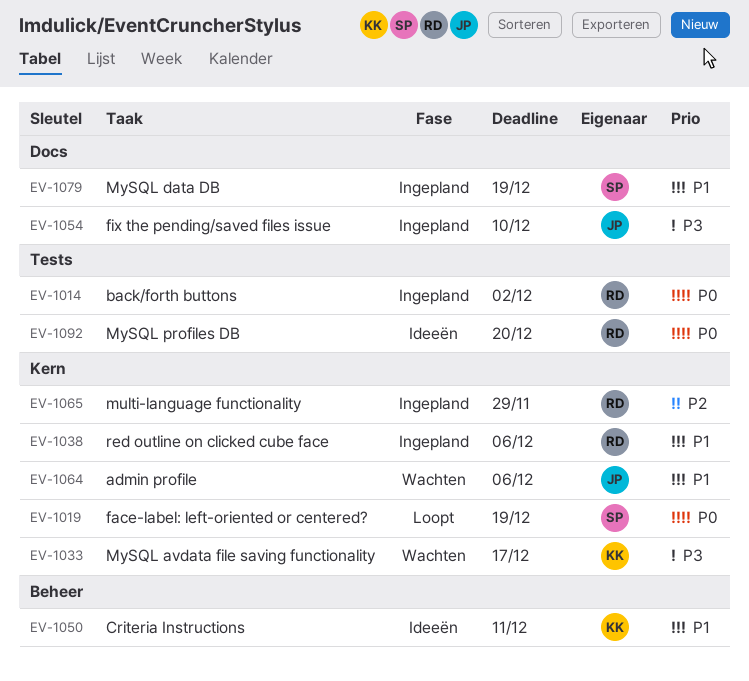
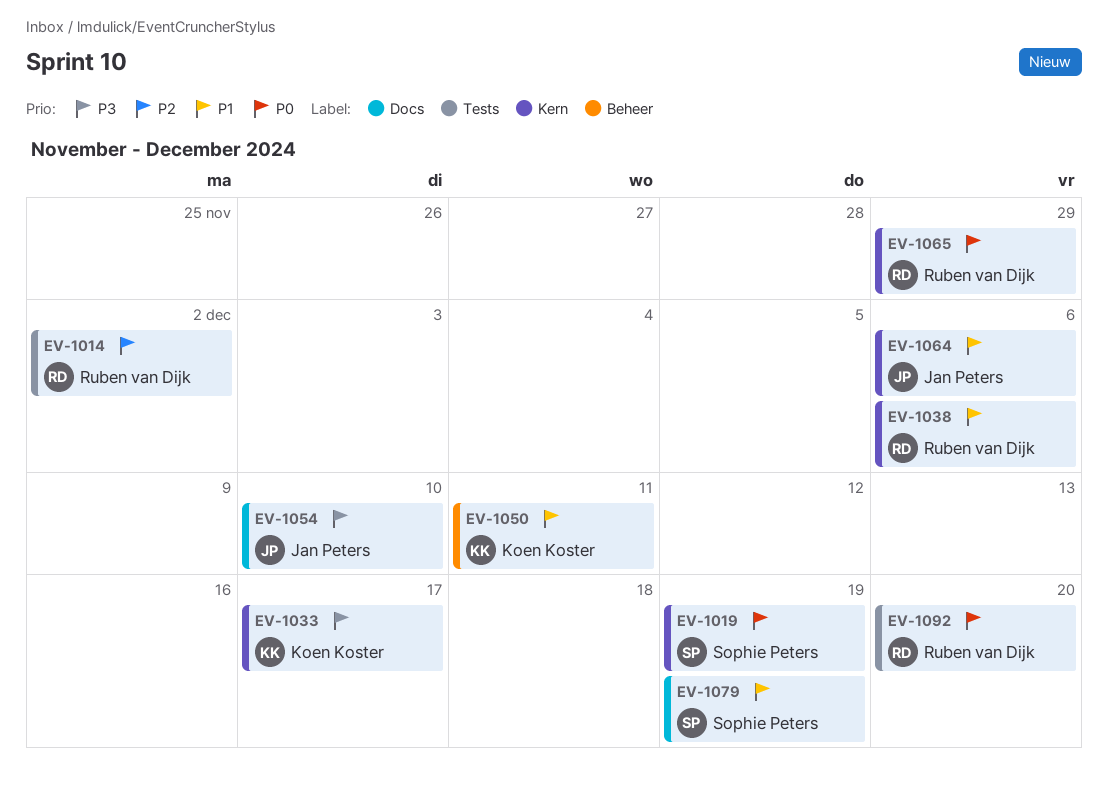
EV-1014, priority: P0 -> P2
EV-1065, priority: P2 -> P0

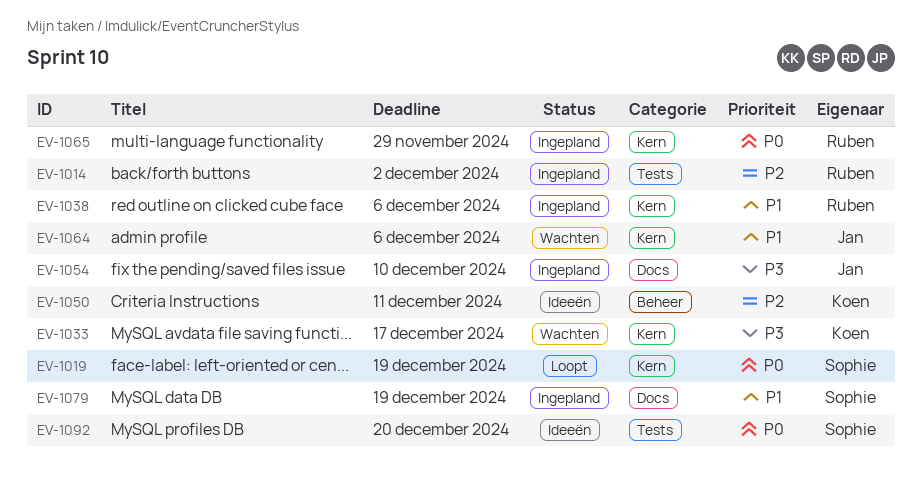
EV-1050, priority: P1 -> P2
EV-1092, owner: Ruben van Dijk -> Sophie Peters

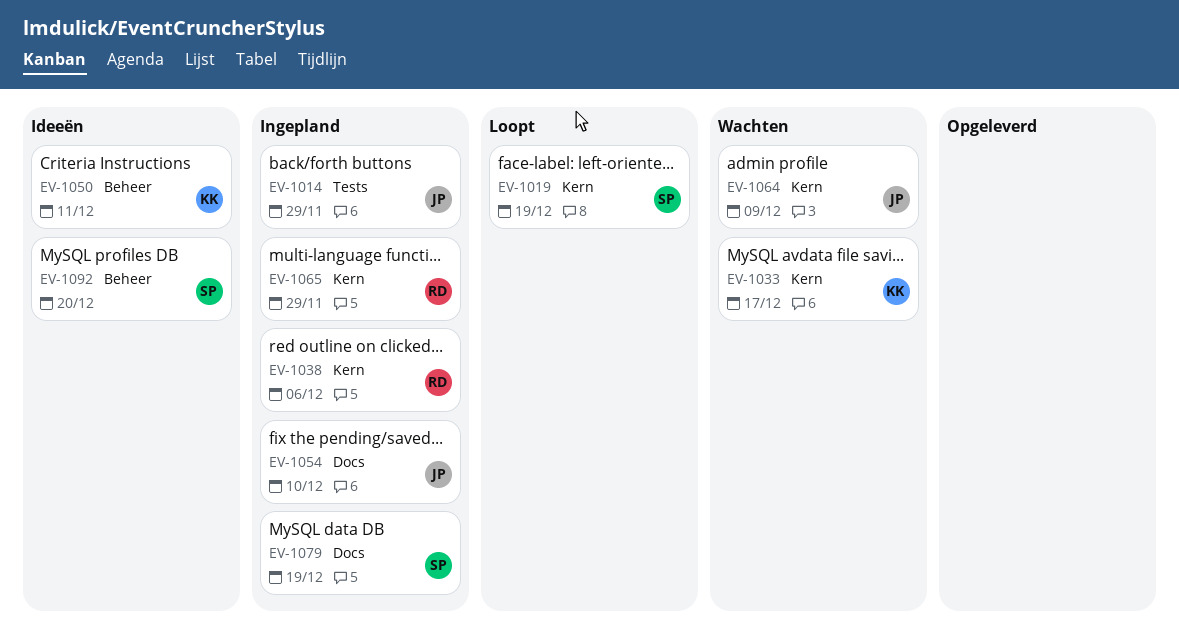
EV-1014, owner: Ruben -> Jan
EV-1014, due: Dec 2 -> Nov 29
EV-1064, due: Dec 6 -> Dec 9
EV-1092, label: Tests -> Beheer

